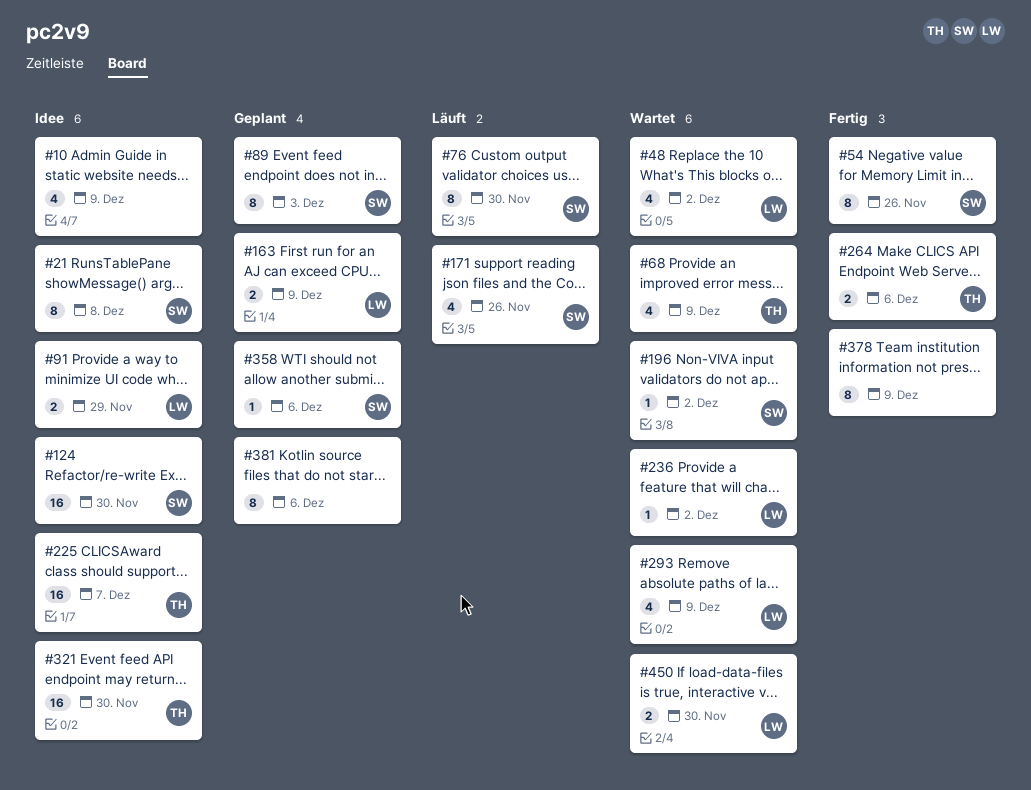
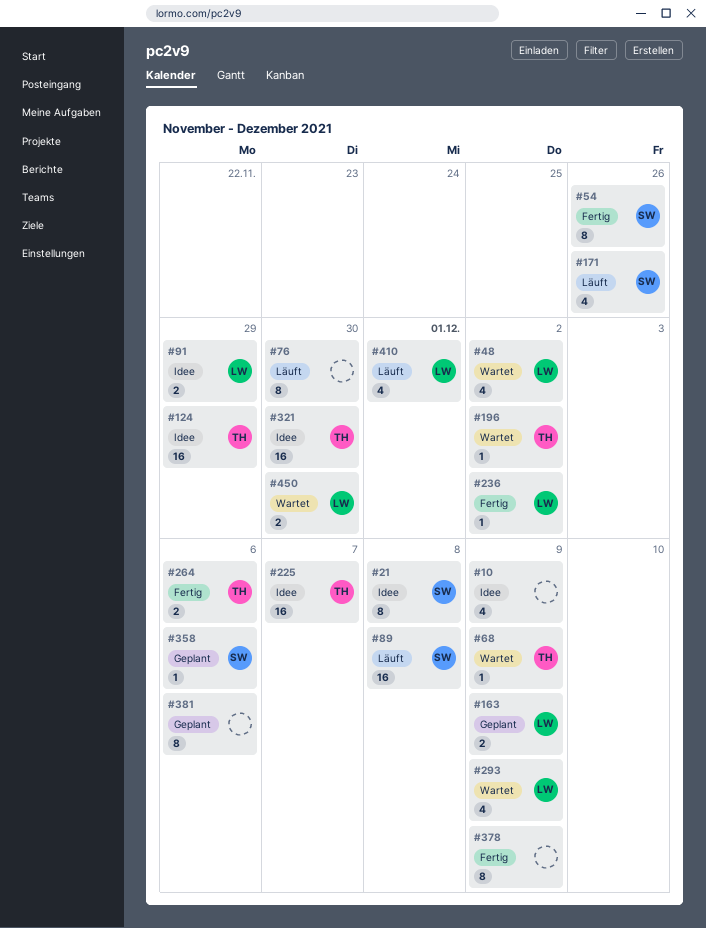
#68, estimate: 4 -> 1
#76, owner: SW -> none
#89, status: Geplant -> Läuft
#89, estimate: 8 -> 16
#89, due: Dec 3 -> Dec 8
#124, owner: SW -> TH
#124, due: Nov 30 -> Nov 29
#196, owner: SW -> TH
#236, status: Wartet -> Fertig
#410: none -> present

